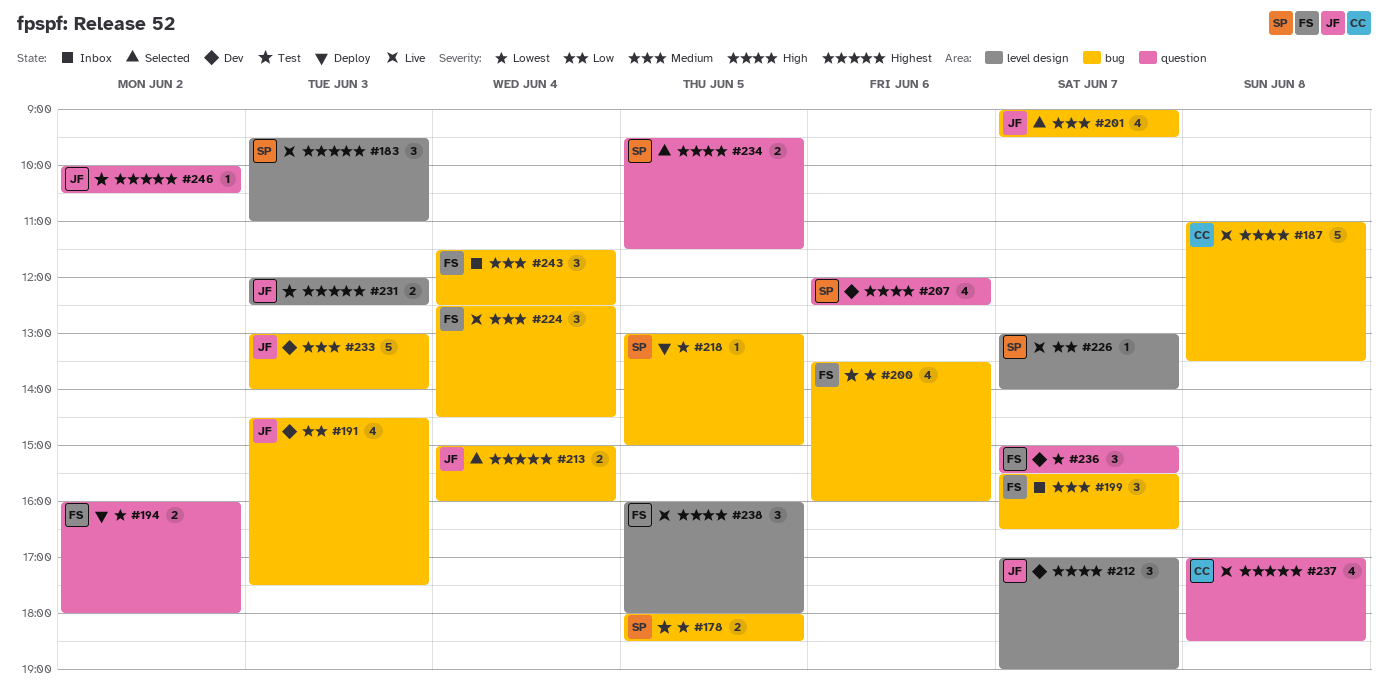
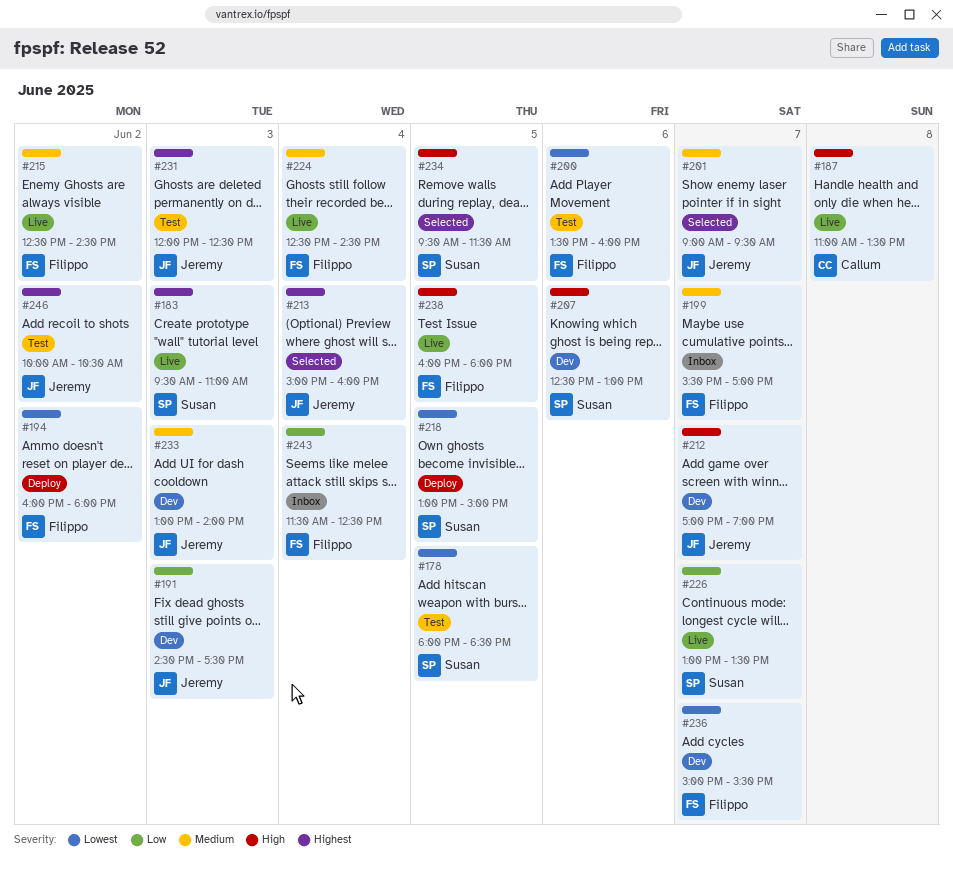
#199, ends: 16:30 -> 17:00
#207, begins: 12:00 -> 12:30
#207, ends: 12:30 -> 13:00
#215: none -> present
#226, ends: 14:00 -> 13:30
#237: present -> none
#243, priority: Medium -> Low

